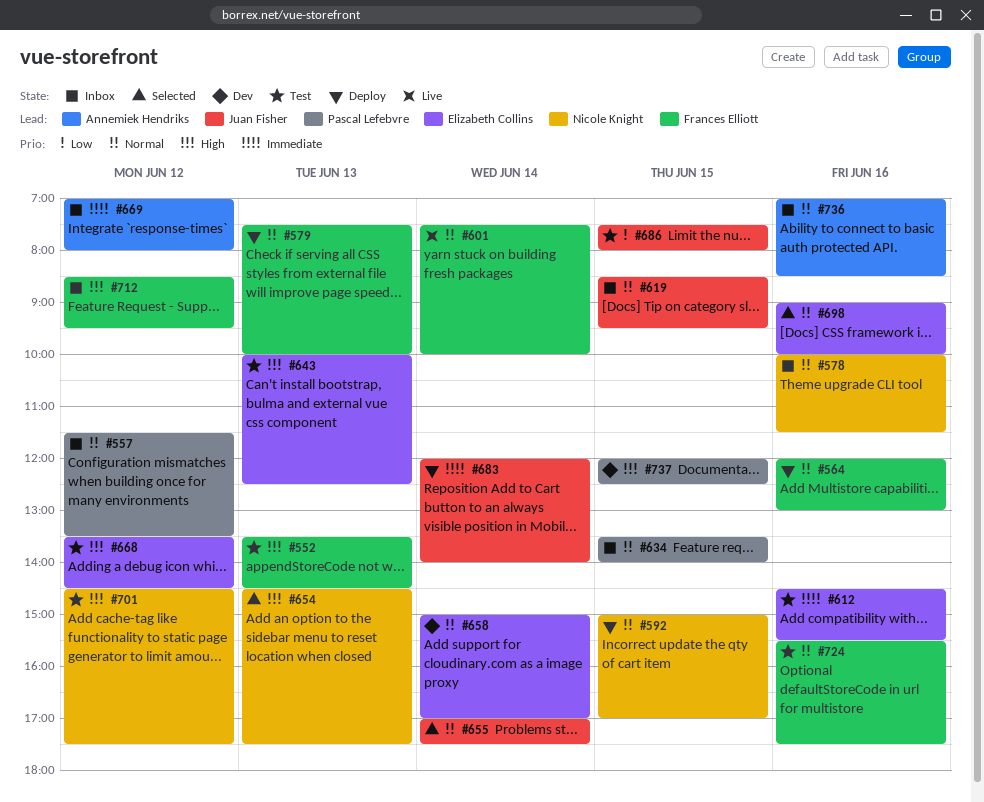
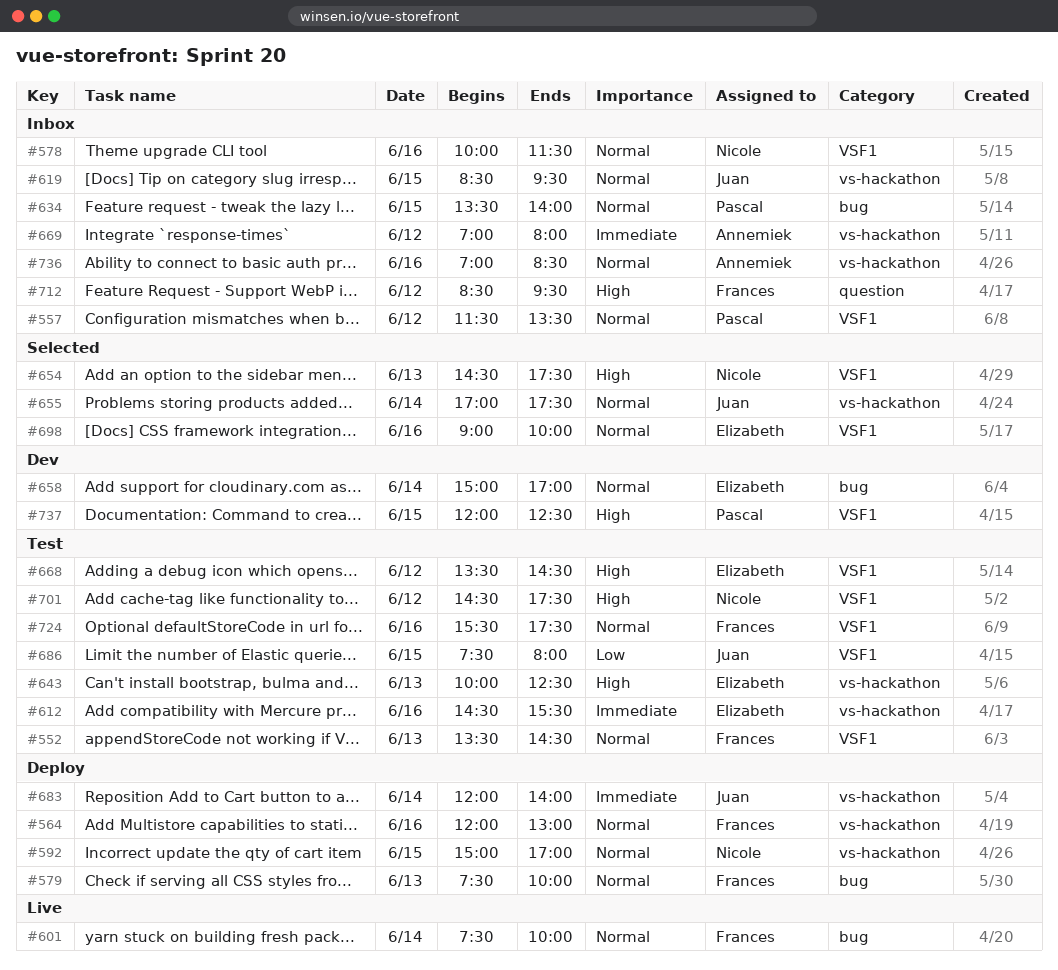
#552, priority: High -> Normal

